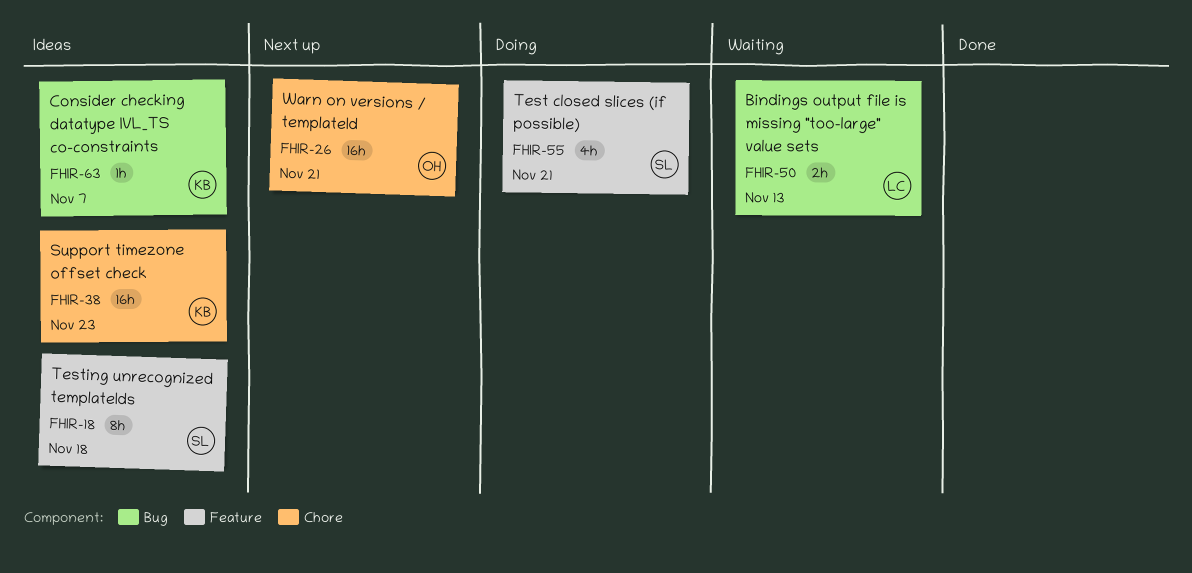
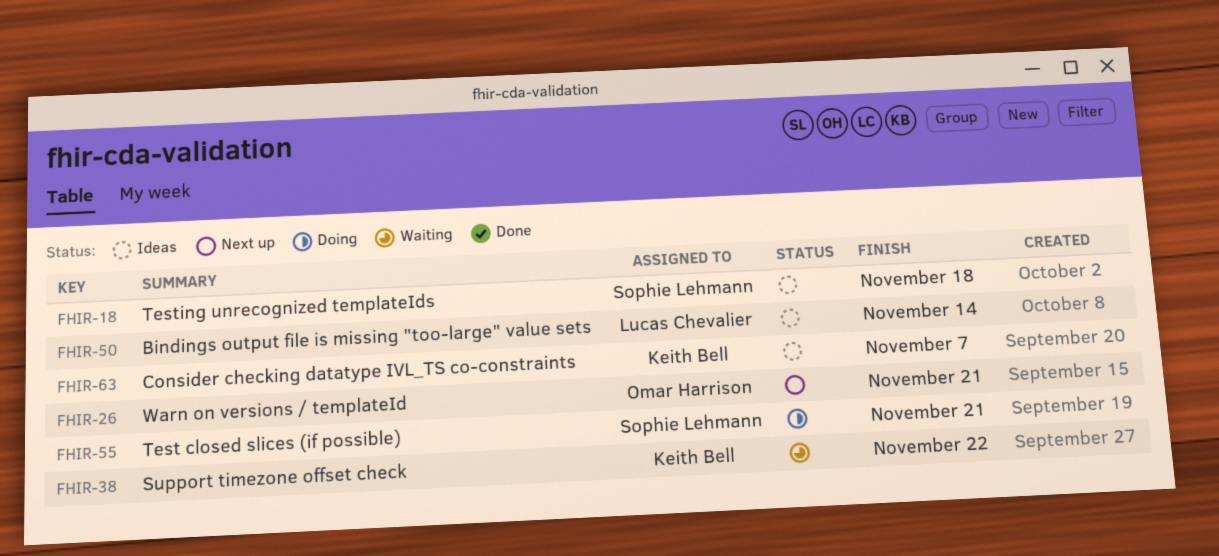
FHIR-38, status: Ideas -> Waiting
FHIR-38, due: Nov 23 -> Nov 22
FHIR-50, status: Waiting -> Ideas
FHIR-50, due: Nov 13 -> Nov 14

